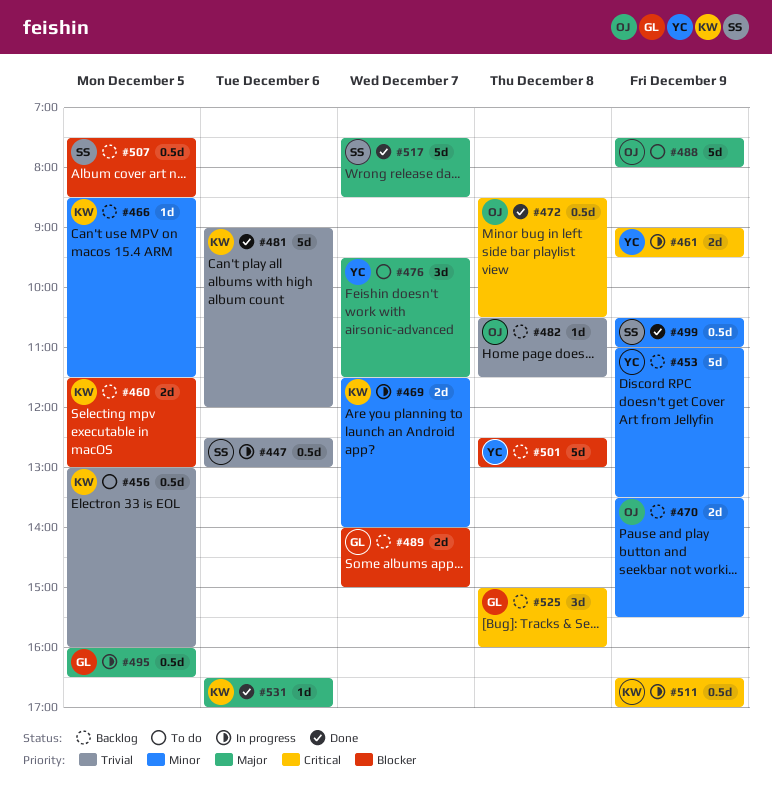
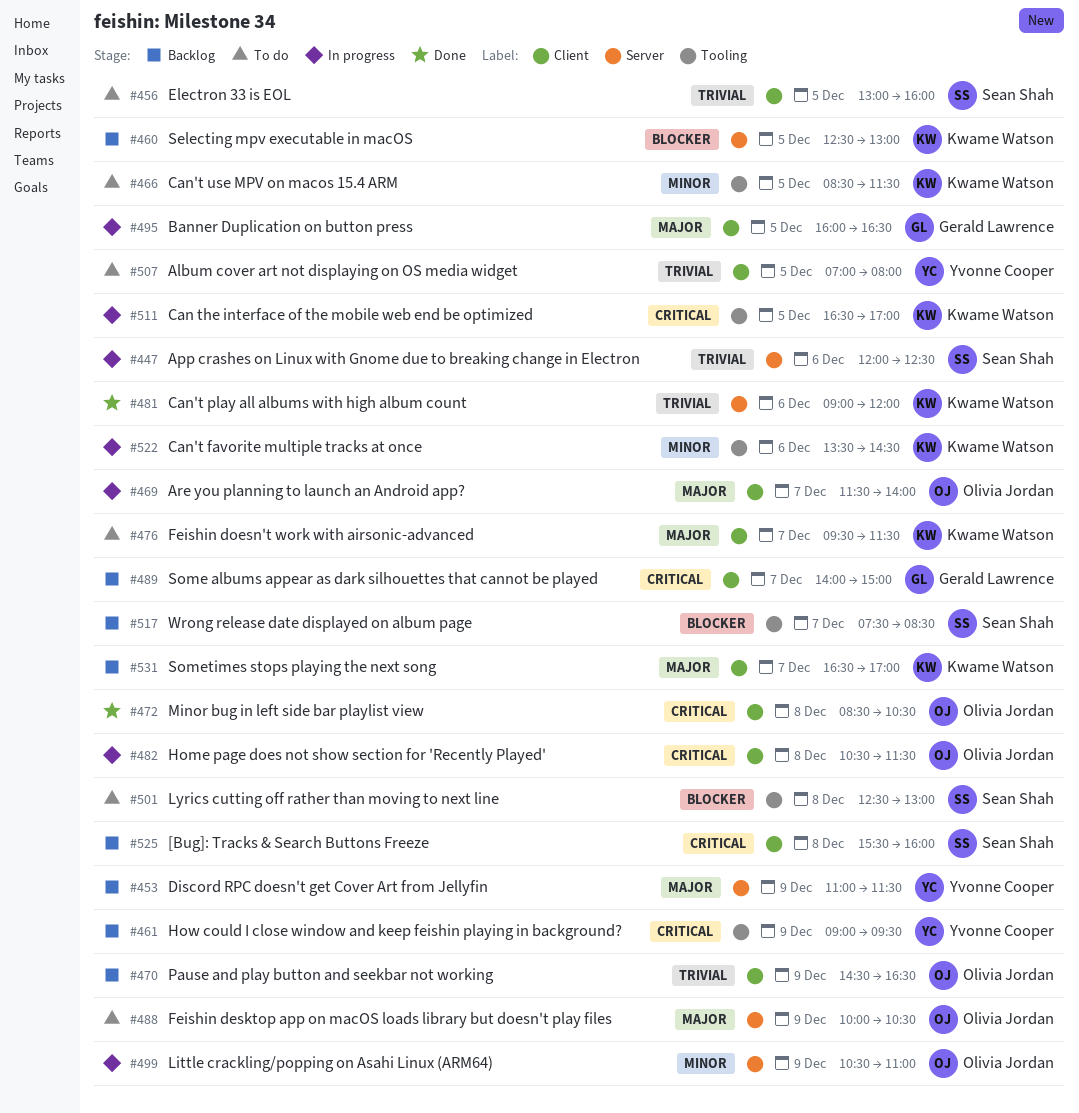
#447, begins: 12:30 -> 12:00
#447, ends: 13:00 -> 12:30
#453, priority: Minor -> Major
#453, ends: 13:30 -> 11:30
#456, owner: Kwame Watson -> Sean Shah
#460, begins: 11:30 -> 12:30
#461, status: In progress -> Backlog
#466, status: Backlog -> To do
#469, owner: Kwame Watson -> Olivia Jordan
#469, priority: Minor -> Major
#470, priority: Minor -> Trivial
#470, begins: 13:30 -> 14:30
#470, ends: 15:30 -> 16:30
#476, owner: Yvonne Cooper -> Kwame Watson
#482, status: Backlog -> In progress
#482, priority: Trivial -> Critical
#488, begins: 07:30 -> 10:00
#488, ends: 08:00 -> 10:30
#489, priority: Blocker -> Critical
#499, status: Done -> In progress
#499, owner: Sean Shah -> Olivia Jordan
#501, status: Backlog -> To do
#501, owner: Yvonne Cooper -> Sean Shah
#507, status: Backlog -> To do
#507, owner: Sean Shah -> Yvonne Cooper
#507, priority: Blocker -> Trivial
#507, begins: 07:30 -> 07:00
#507, ends: 08:30 -> 08:00
#511, day: Dec 9 -> Dec 5
#517, status: Done -> Backlog
#517, priority: Major -> Blocker
#522: none -> present
#525, owner: Gerald Lawrence -> Sean Shah
#525, begins: 15:00 -> 15:30
#531, status: Done -> Backlog
#531, day: Dec 6 -> Dec 7

